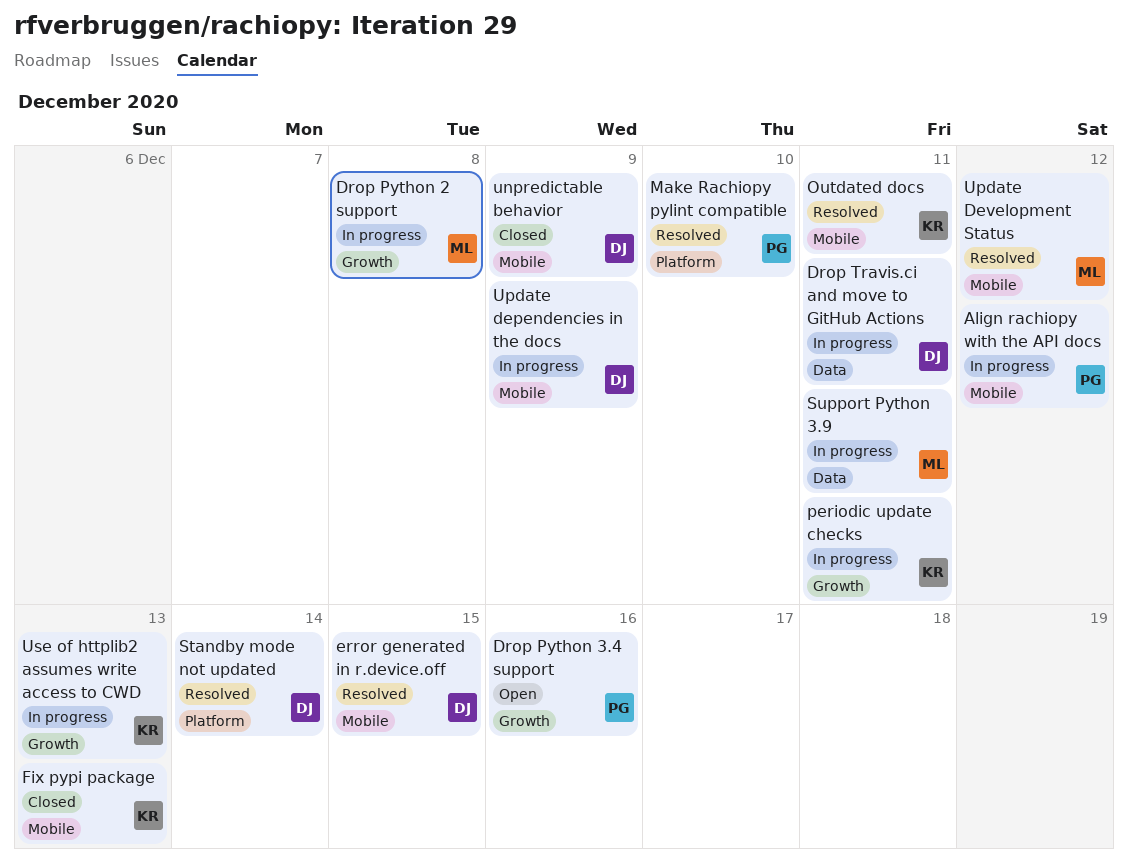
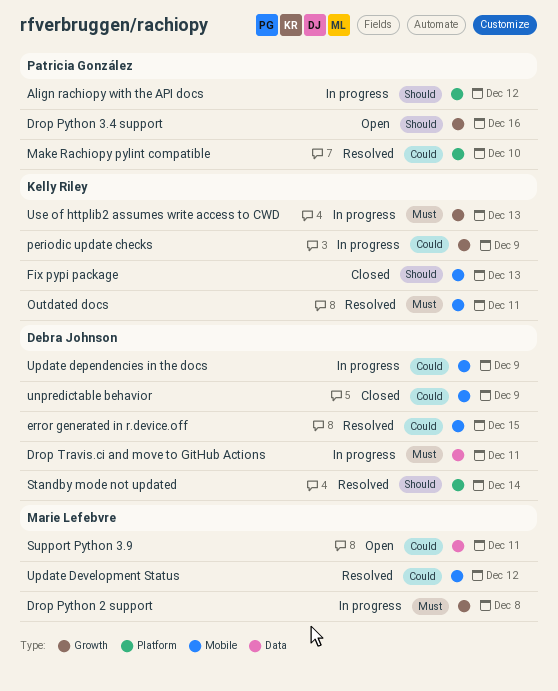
Align rachiopy with the API docs, label: Mobile -> Platform
periodic update checks, due: Dec 11 -> Dec 9
Support Python 3.9, status: In progress -> Open

